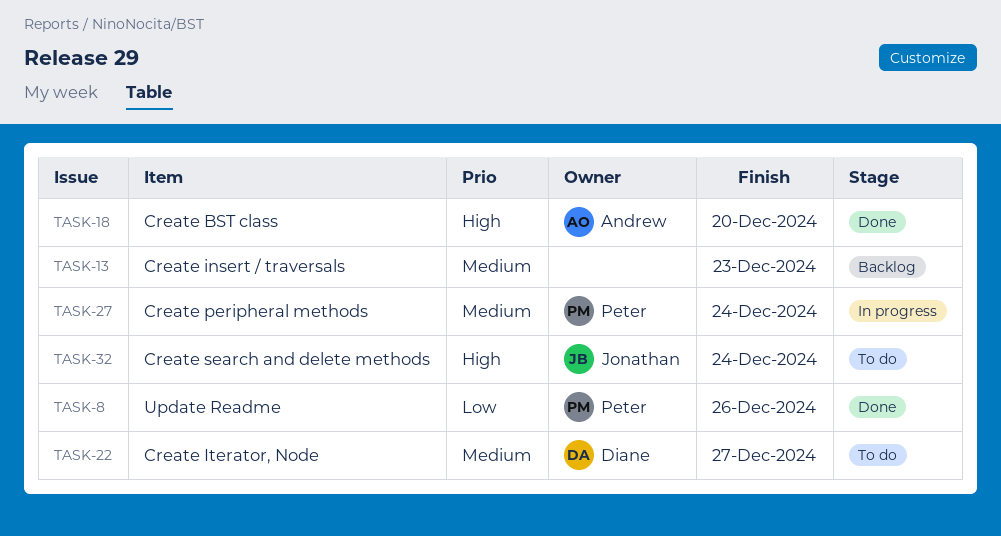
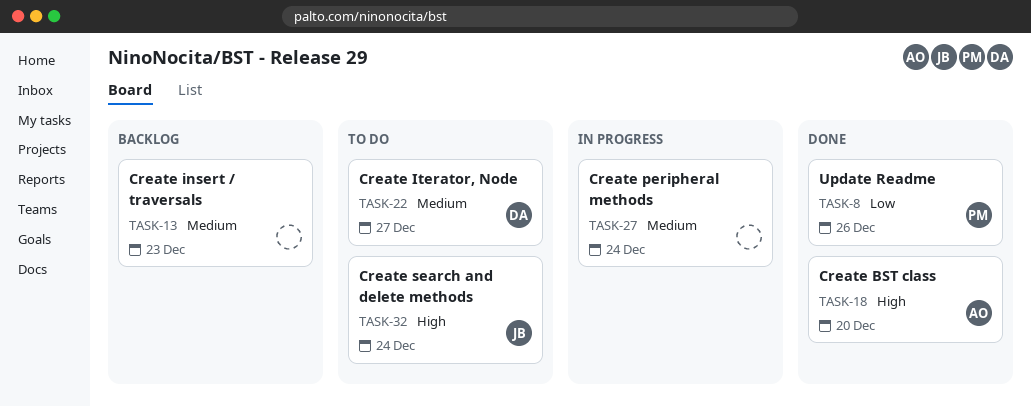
TASK-27, owner: Peter -> none

